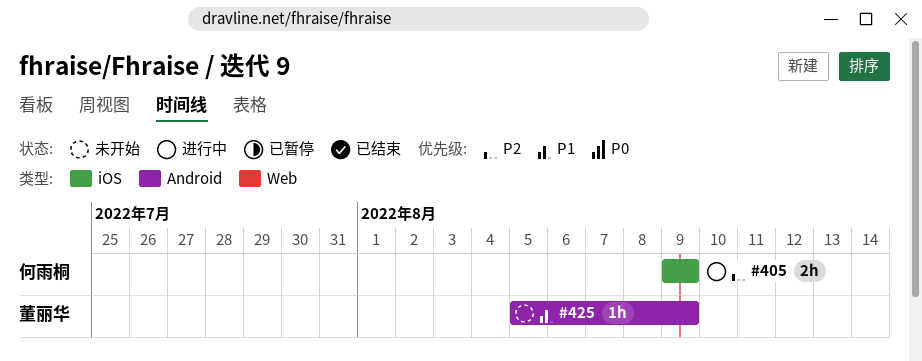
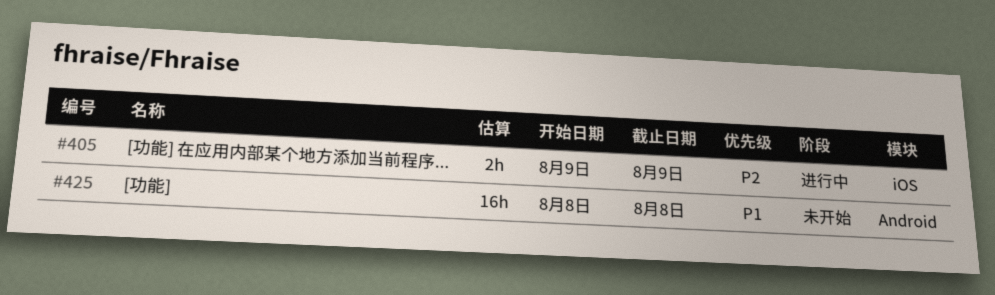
#425, estimate: 1h -> 16h
#425, start: Aug 5 -> Aug 8
#425, due: Aug 9 -> Aug 8

